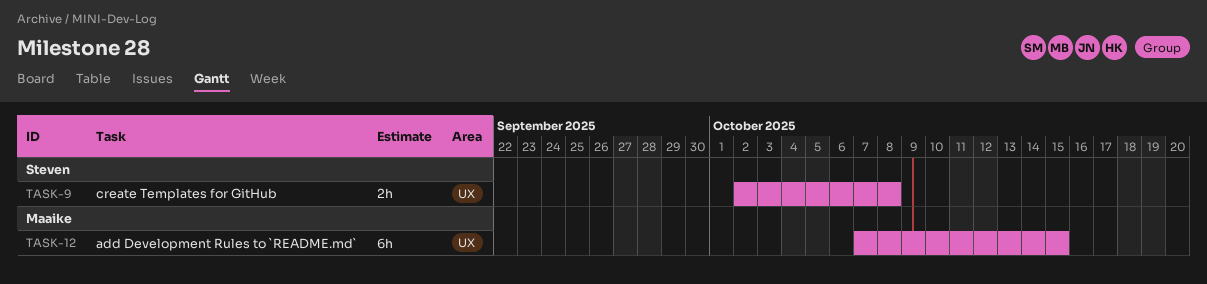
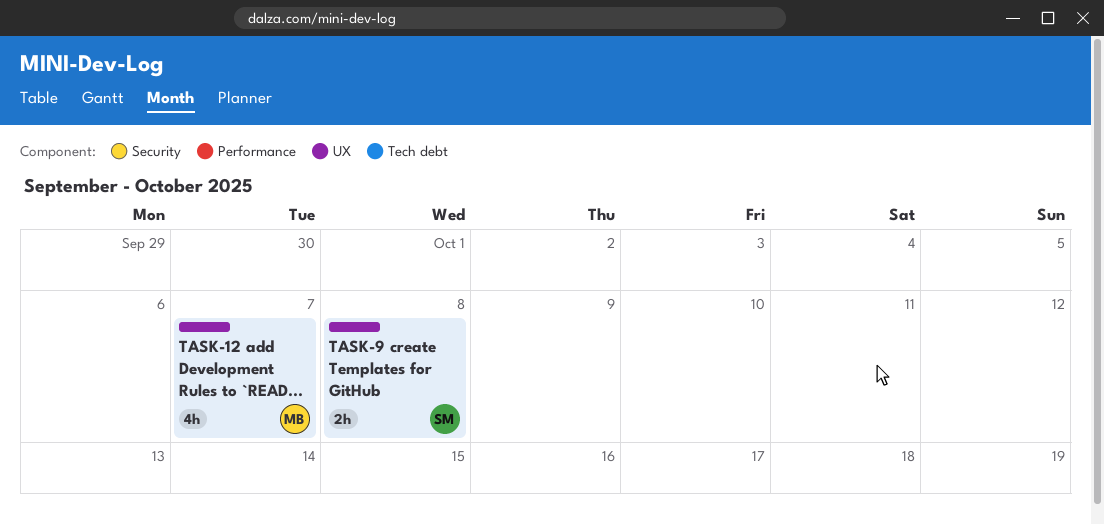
TASK-12, estimate: 6h -> 4h
TASK-12, due: Oct 15 -> Oct 7

